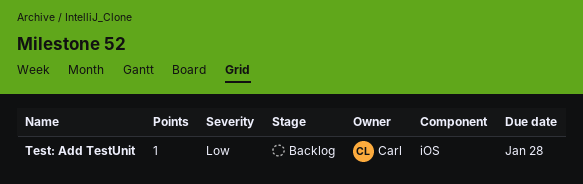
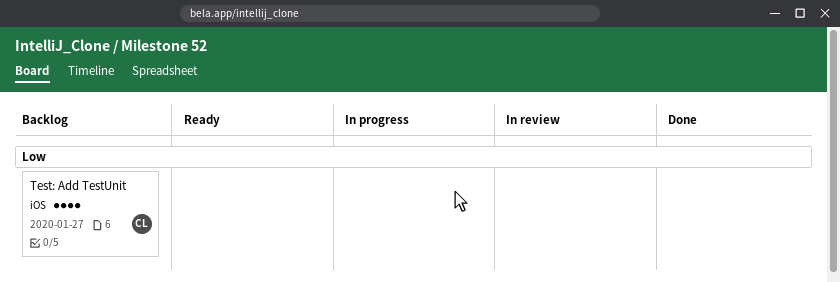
Test: Add TestUnit, estimate: 1 -> 4
Test: Add TestUnit, due: Jan 28 -> Jan 27

